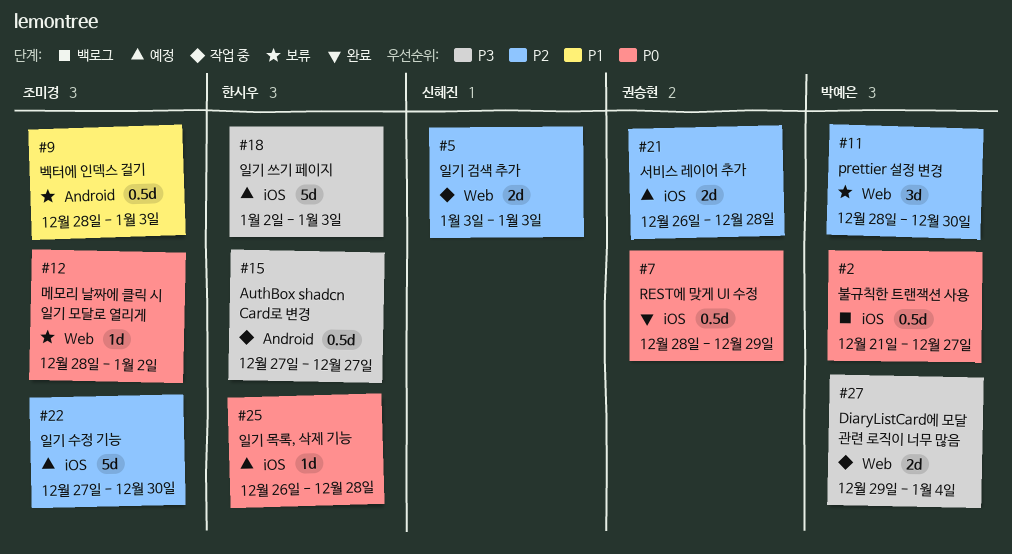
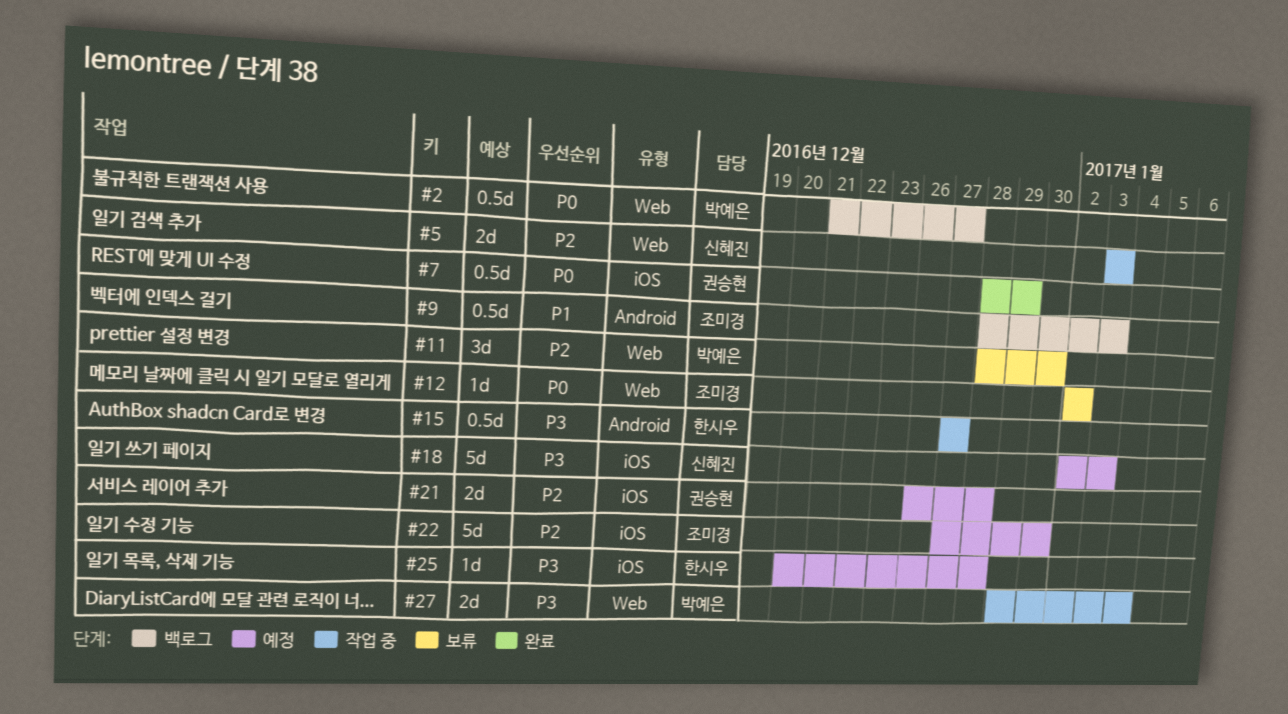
#2, label: iOS -> Web
#9, status: 보류 -> 백로그
#12, start: Dec 28 -> Jan 2
#18, owner: 한시우 -> 신혜진
#25, priority: P0 -> P3
#25, start: Dec 26 -> Dec 20

